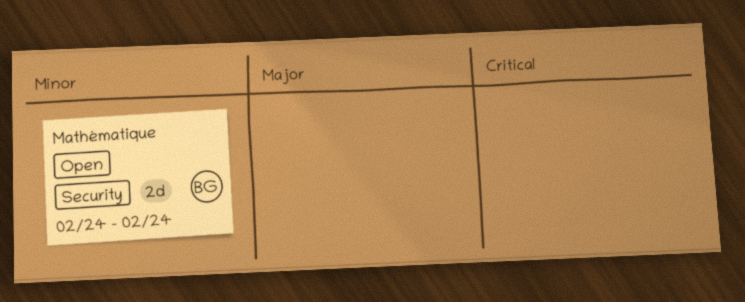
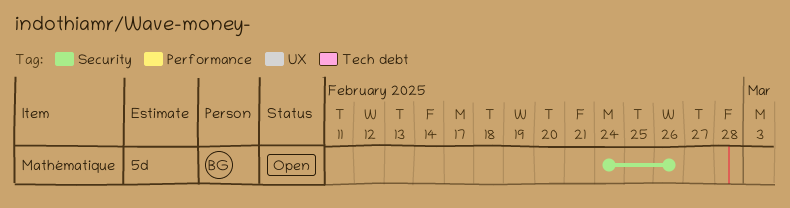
Mathématique, estimate: 2d -> 5d
Mathématique, due: Feb 24 -> Feb 26

